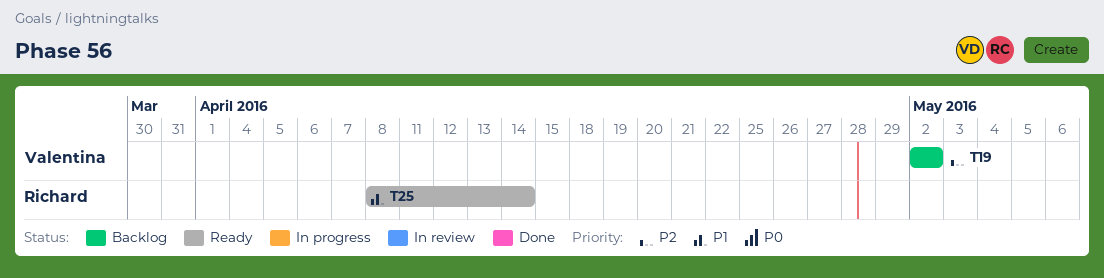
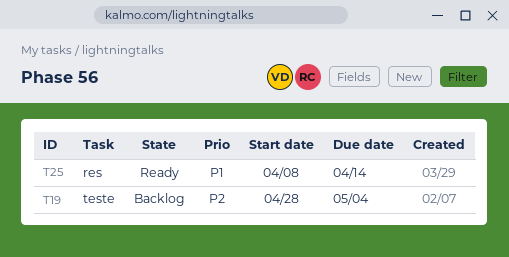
T19, start: May 2 -> Apr 28
T19, due: May 2 -> May 4

